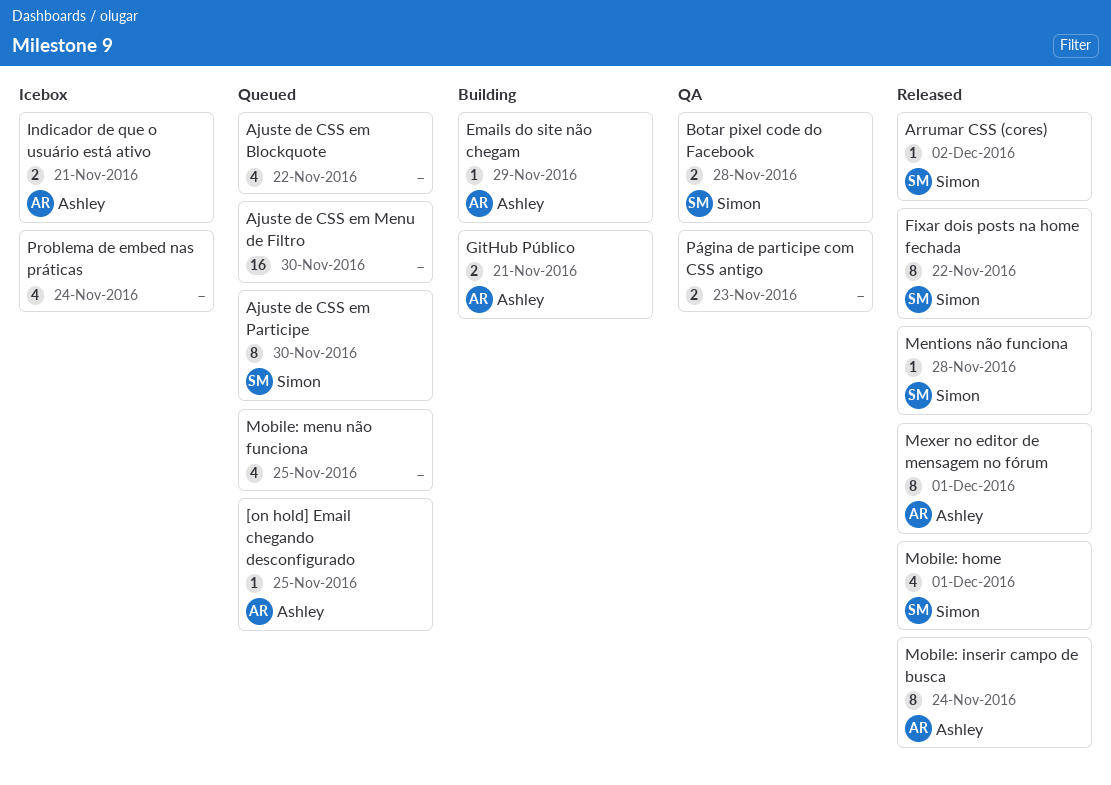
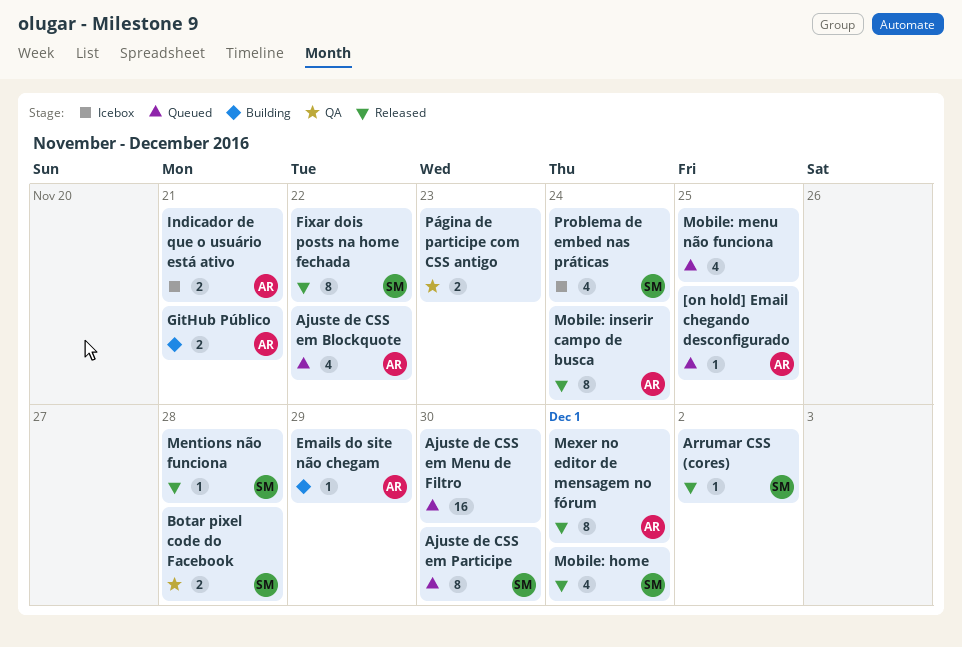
Ajuste de CSS em Blockquote, owner: none -> Ashley
Problema de embed nas práticas, owner: none -> Simon

